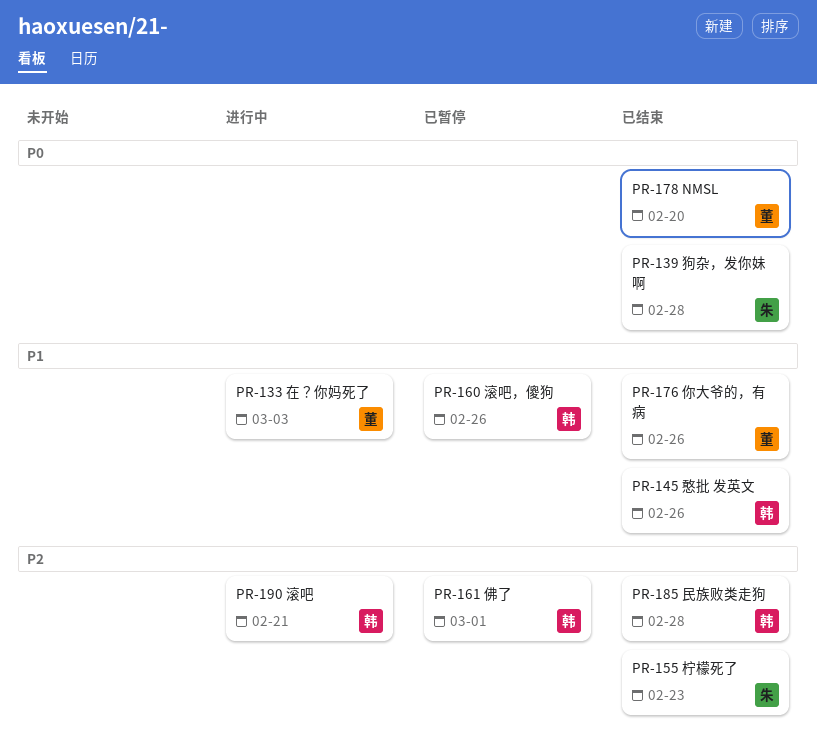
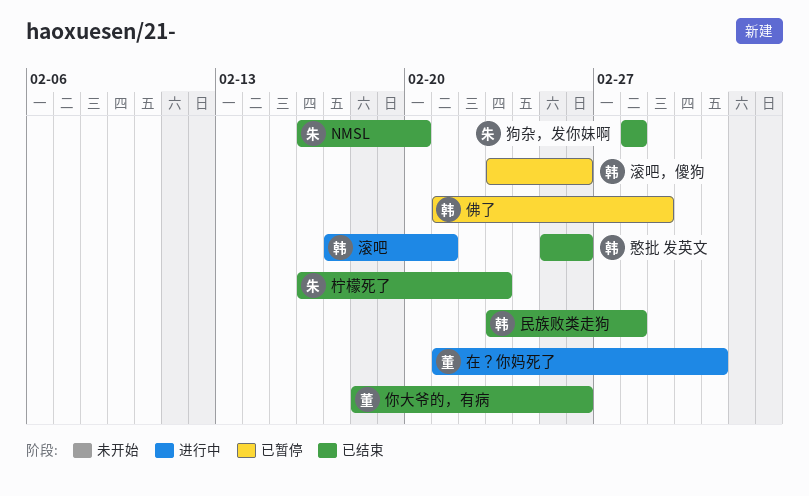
NMSL, owner: 董 -> 朱

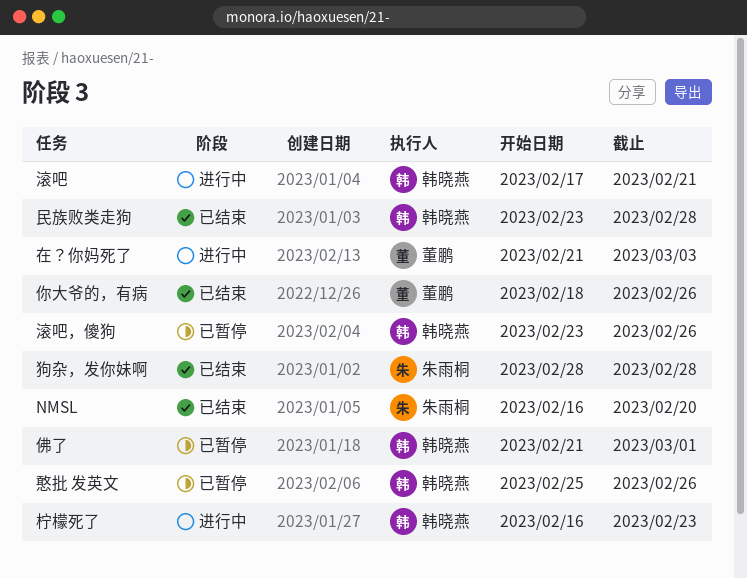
憨批 发英文, status: 已结束 -> 已暂停
柠檬死了, status: 已结束 -> 进行中
柠檬死了, owner: 朱雨桐 -> 韩晓燕

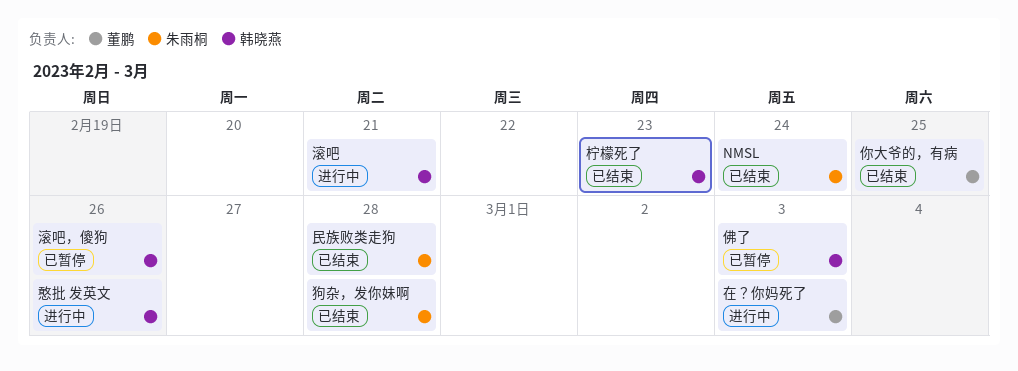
NMSL, due: Feb 20 -> Feb 24
佛了, due: Mar 1 -> Mar 3
你大爷的，有病, due: Feb 26 -> Feb 25
憨批 发英文, status: 已暂停 -> 进行中
柠檬死了, status: 进行中 -> 已结束
民族败类走狗, owner: 韩晓燕 -> 朱雨桐

